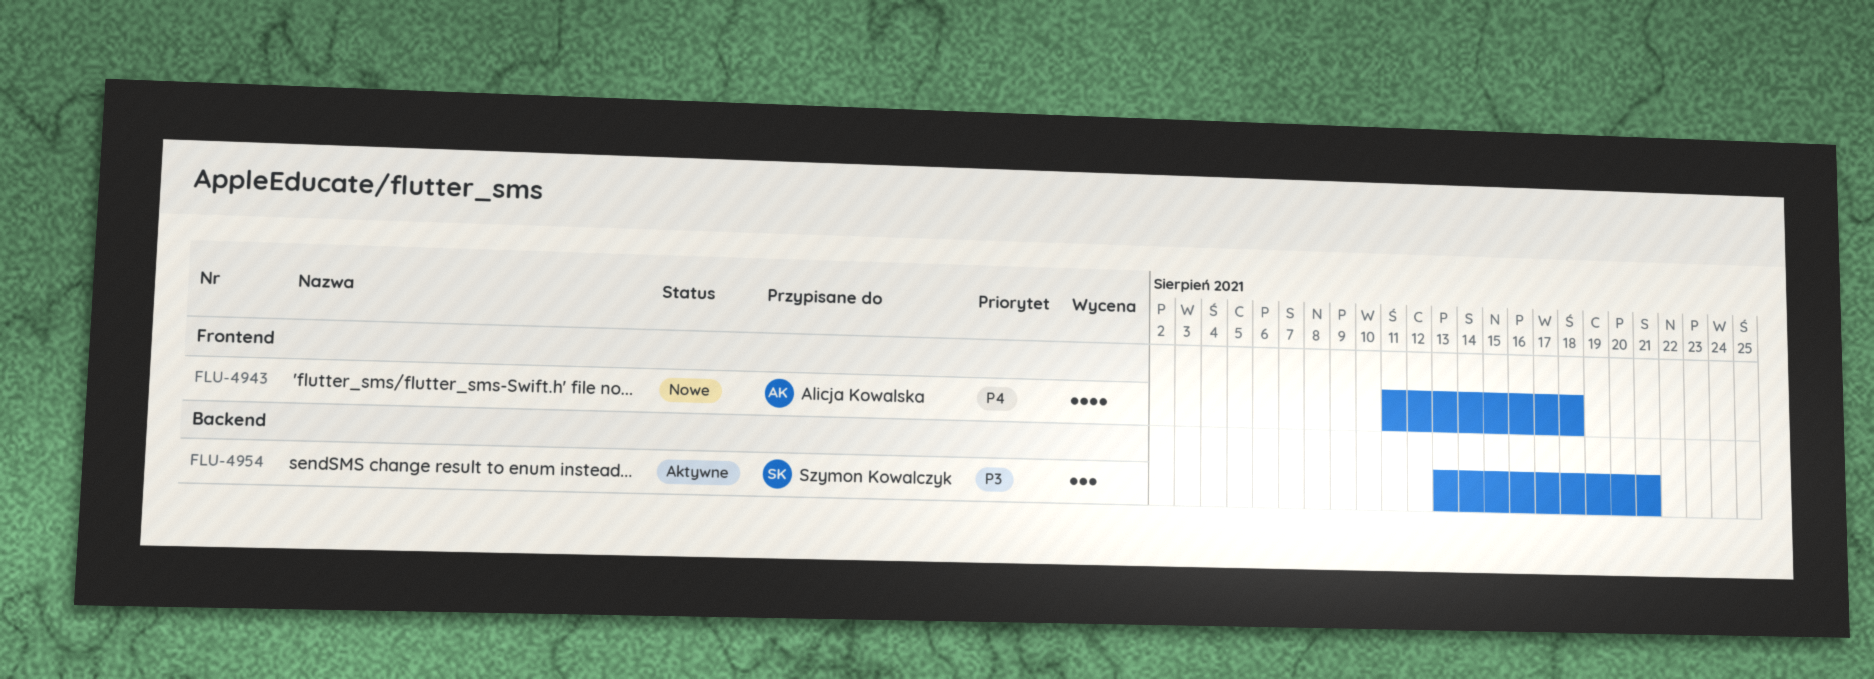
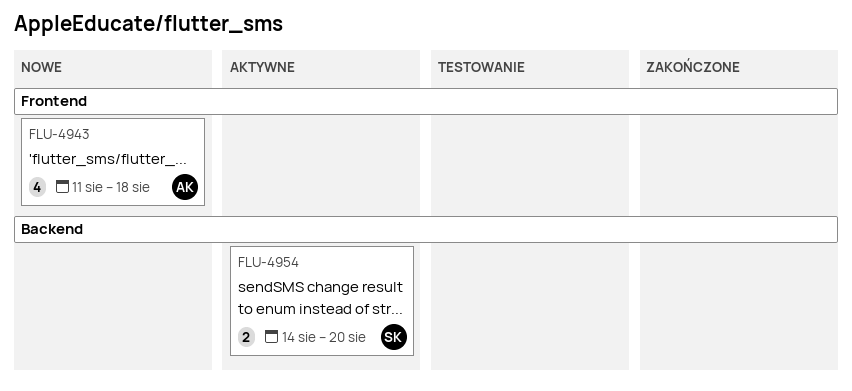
FLU-4954, estimate: 3 -> 2
FLU-4954, start: Aug 13 -> Aug 14
FLU-4954, due: Aug 21 -> Aug 20

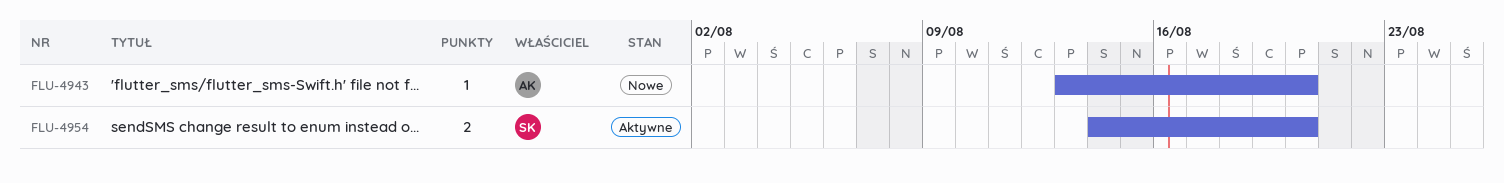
FLU-4943, estimate: 4 -> 1
FLU-4943, start: Aug 11 -> Aug 13
FLU-4943, due: Aug 18 -> Aug 20

